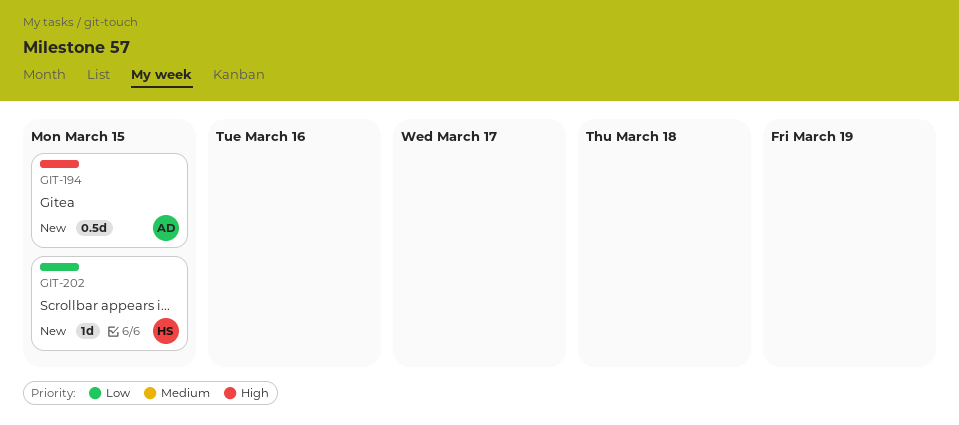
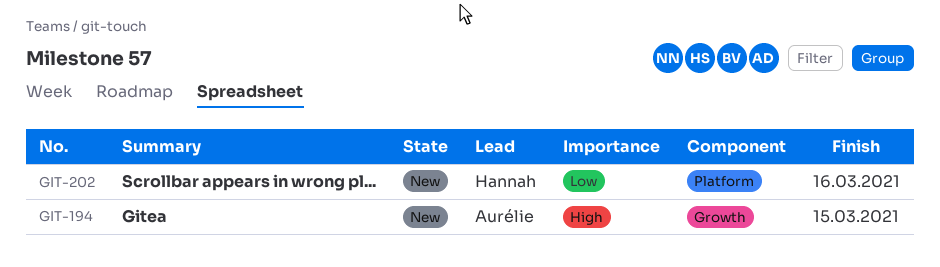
GIT-202, due: Mar 15 -> Mar 16

